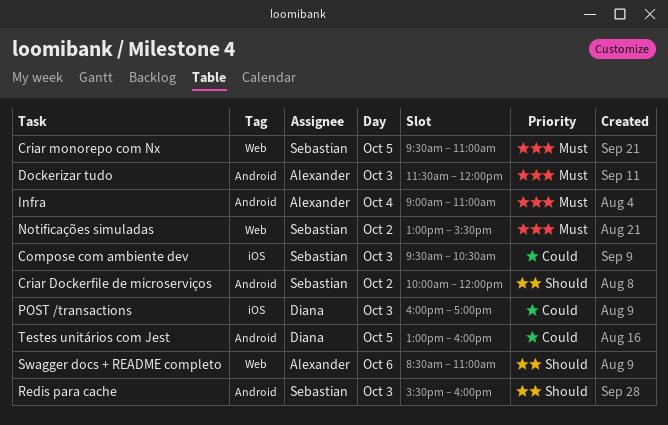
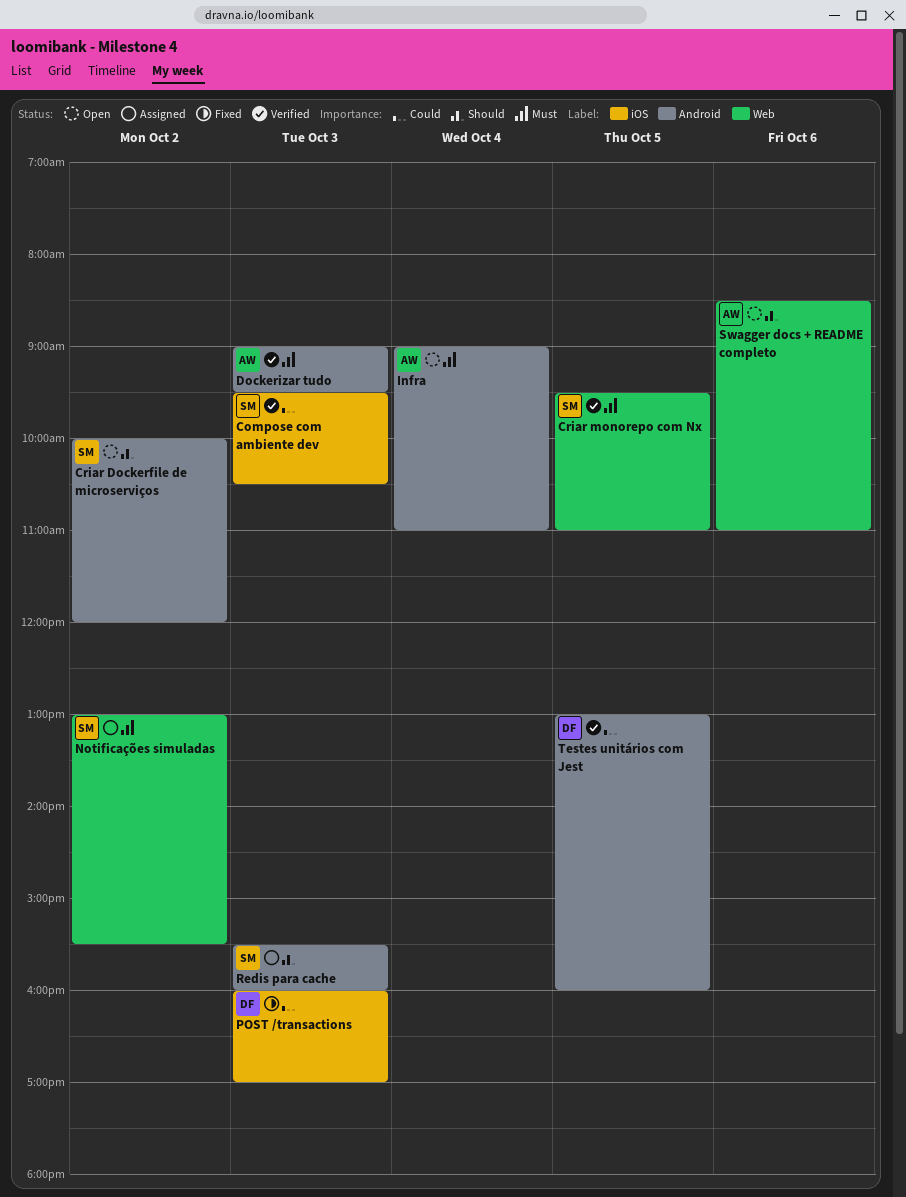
Dockerizar tudo, begins: 11:30 -> 09:00
Dockerizar tudo, ends: 12:00 -> 09:30

